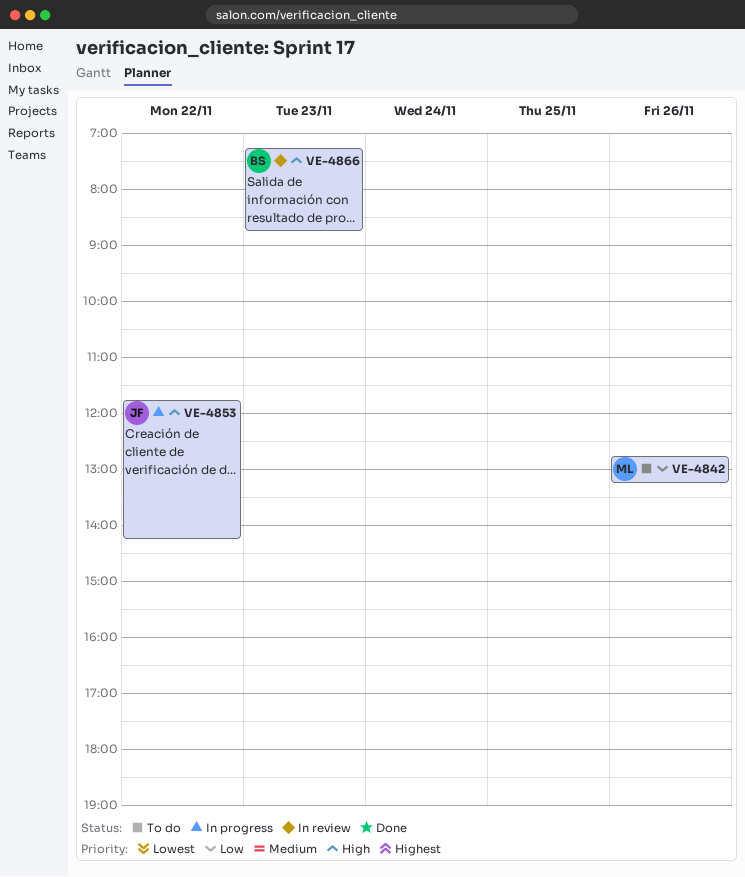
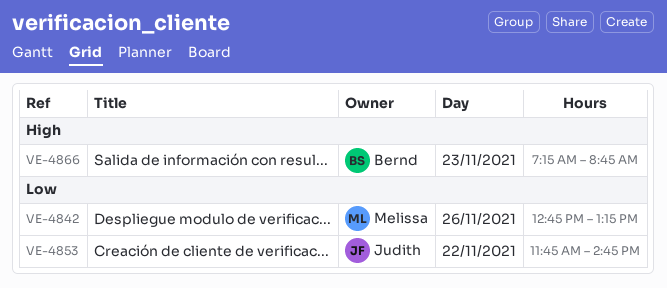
VE-4853, priority: High -> Low
VE-4853, ends: 14:15 -> 14:45

